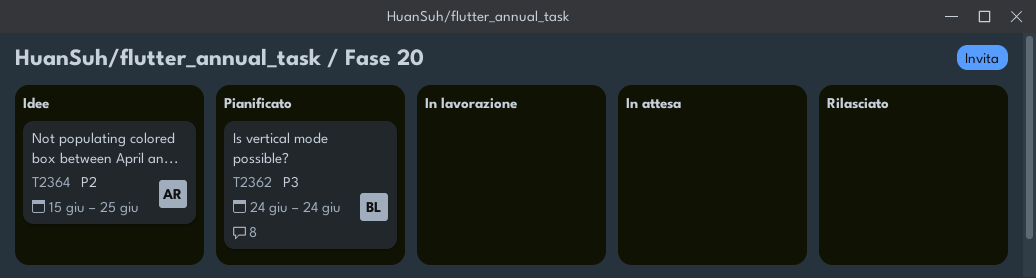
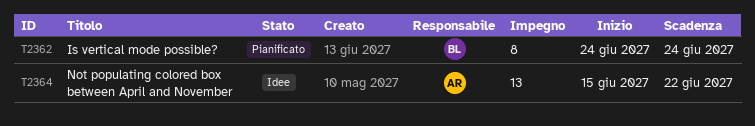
T2364, due: Jun 25 -> Jun 22

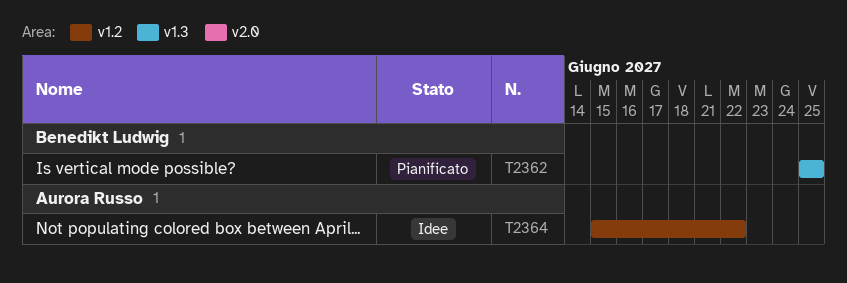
T2362, start: Jun 24 -> Jun 25
T2362, due: Jun 24 -> Jun 25

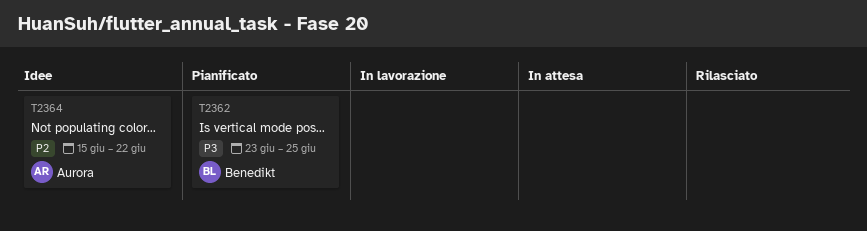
T2362, start: Jun 25 -> Jun 23

